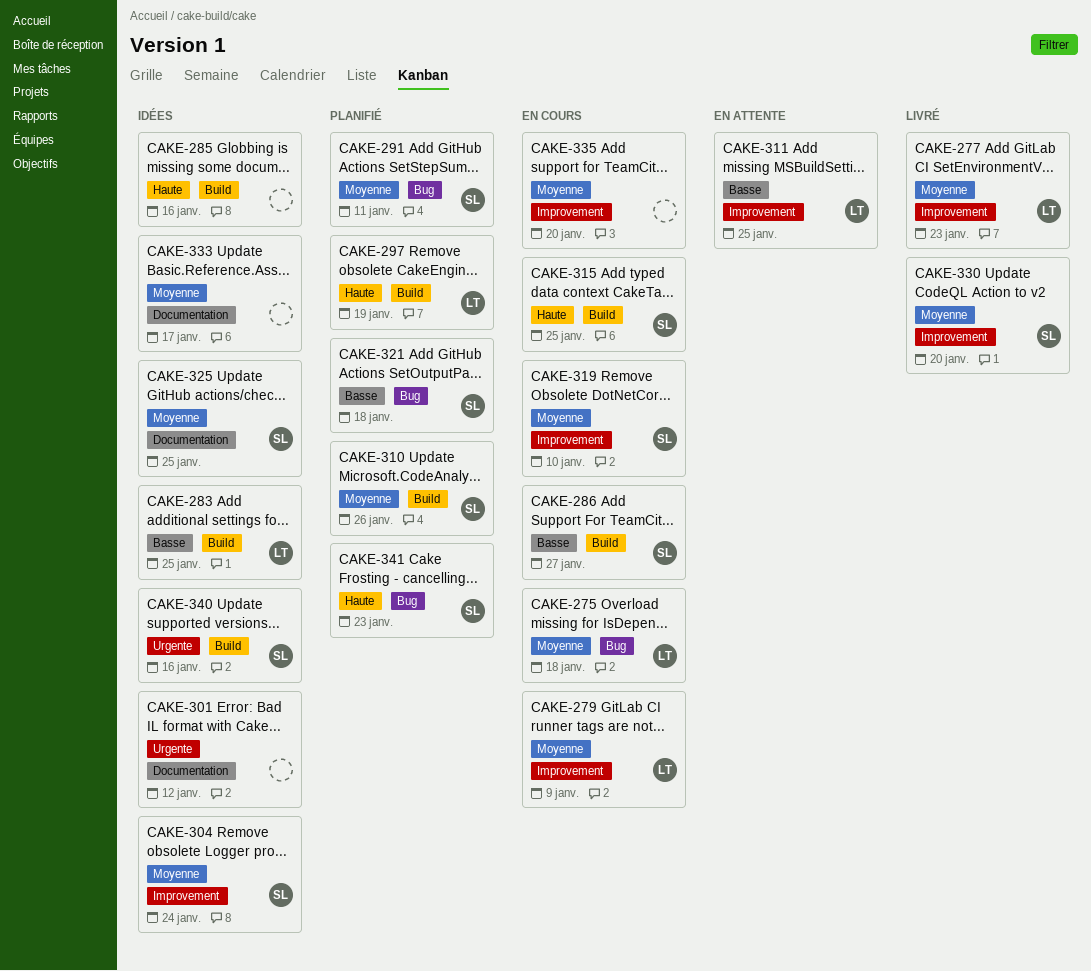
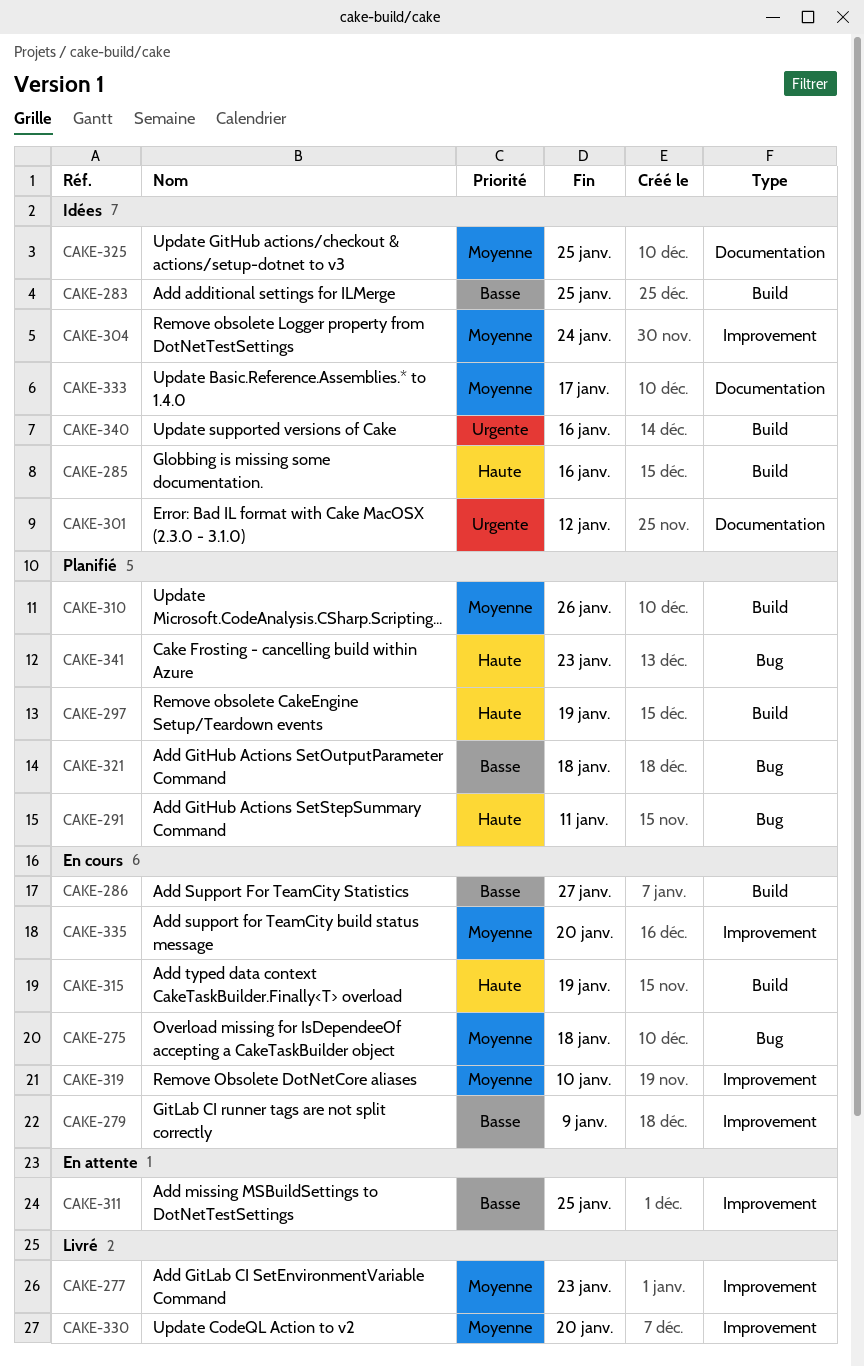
CAKE-279, priority: Moyenne -> Basse
CAKE-291, priority: Moyenne -> Haute
CAKE-315, due: Jan 25 -> Jan 19

